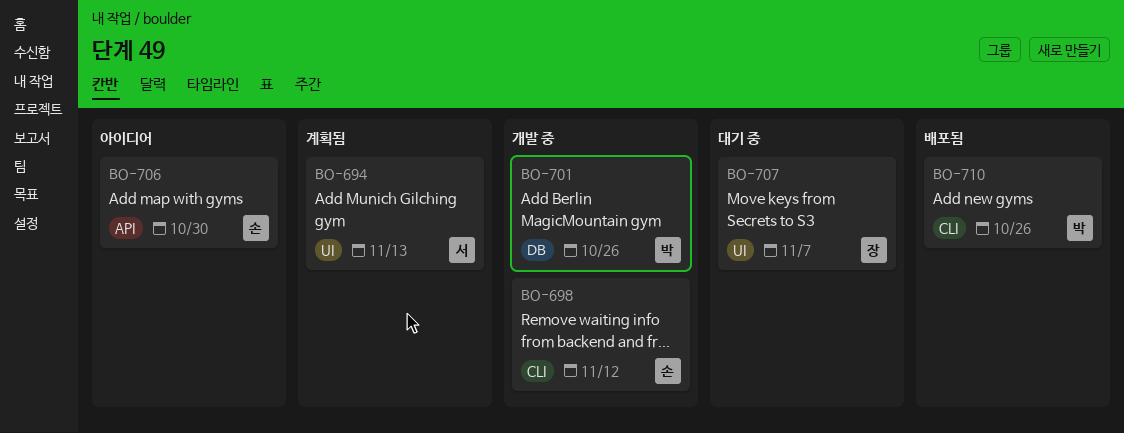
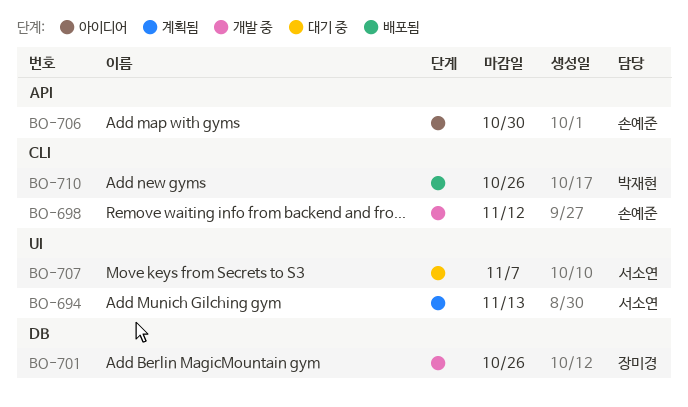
BO-701, owner: 박재현 -> 장미경
BO-707, owner: 장미경 -> 서소연

